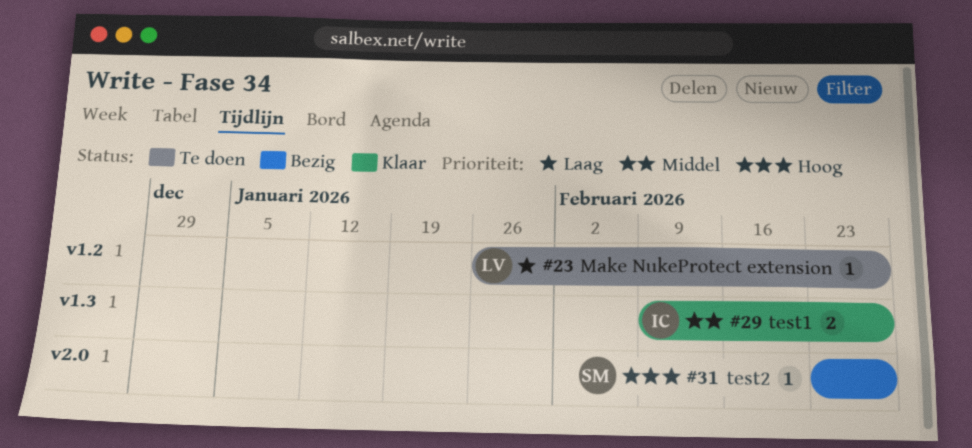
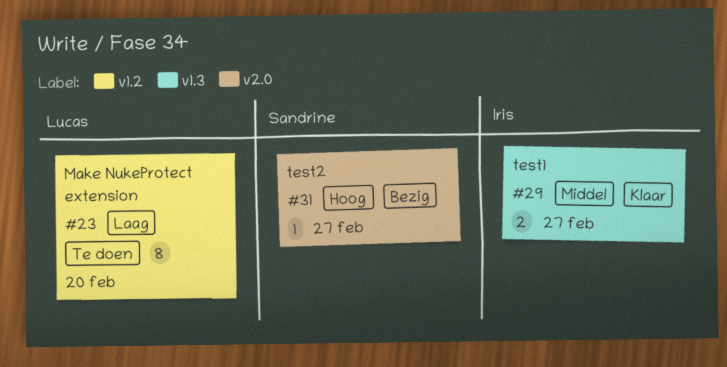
#23, estimate: 1 -> 8
#23, due: Feb 27 -> Feb 20

